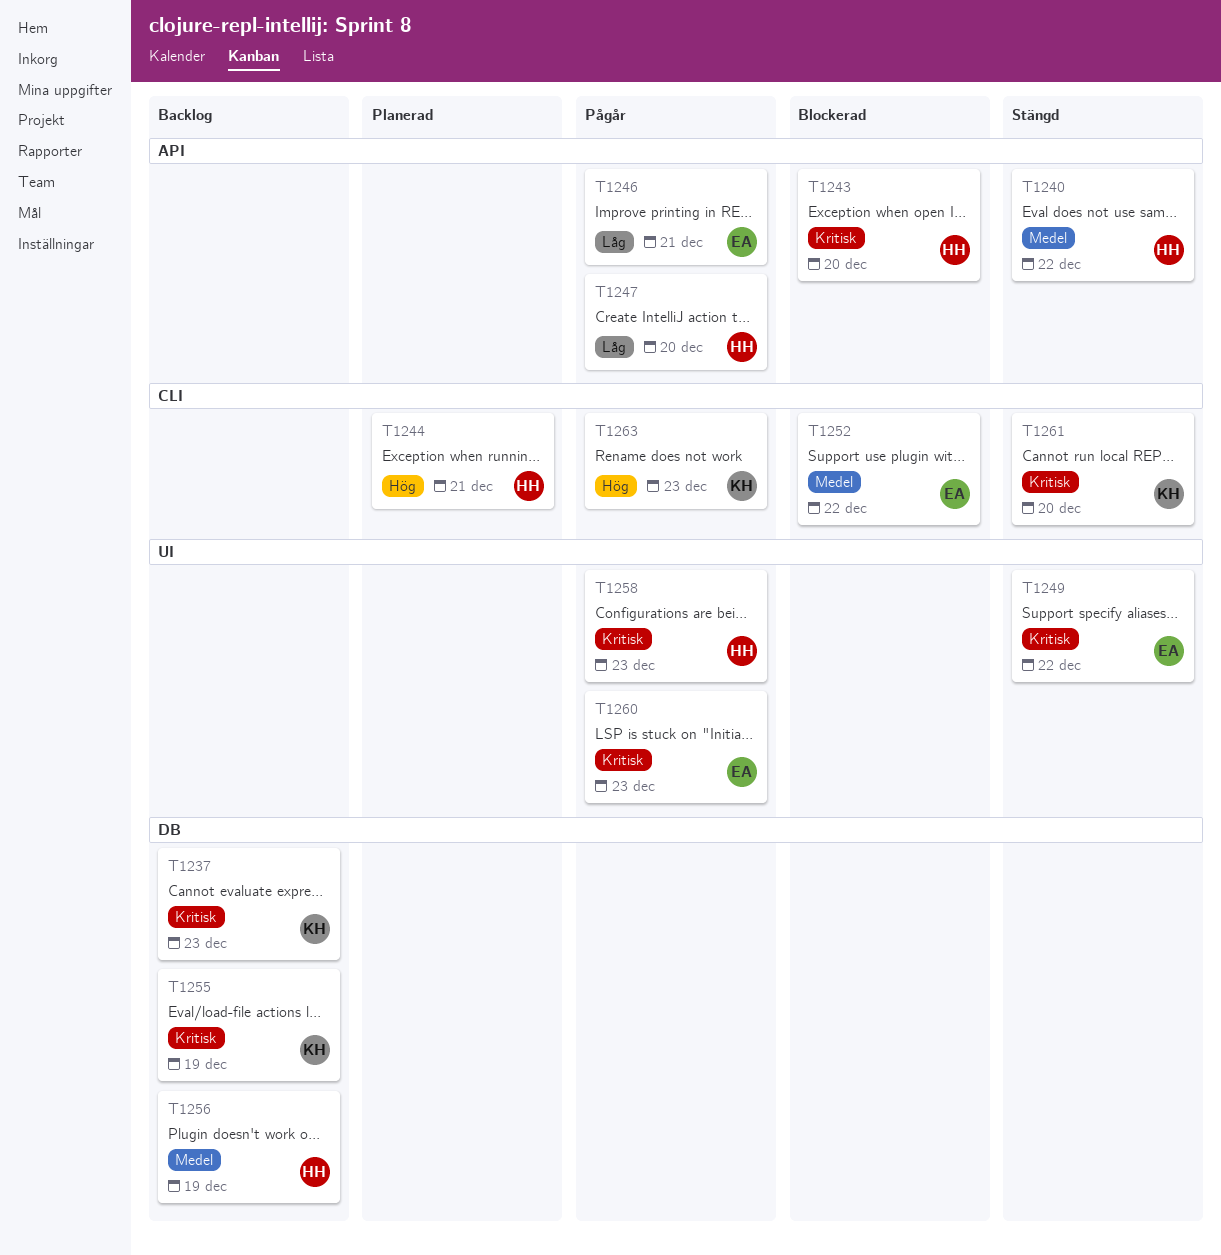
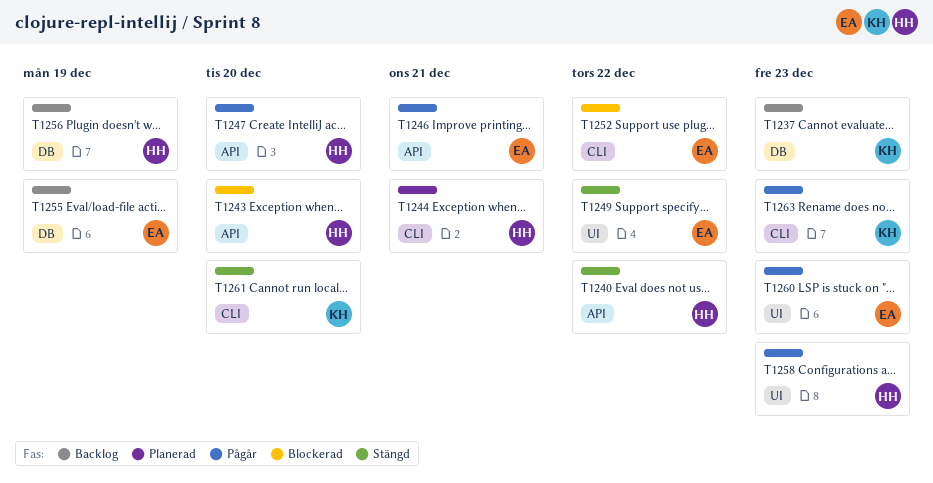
T1255, owner: KH -> EA

